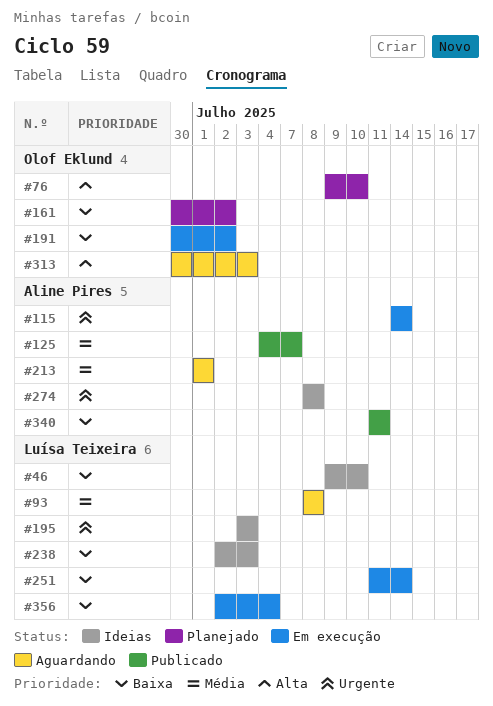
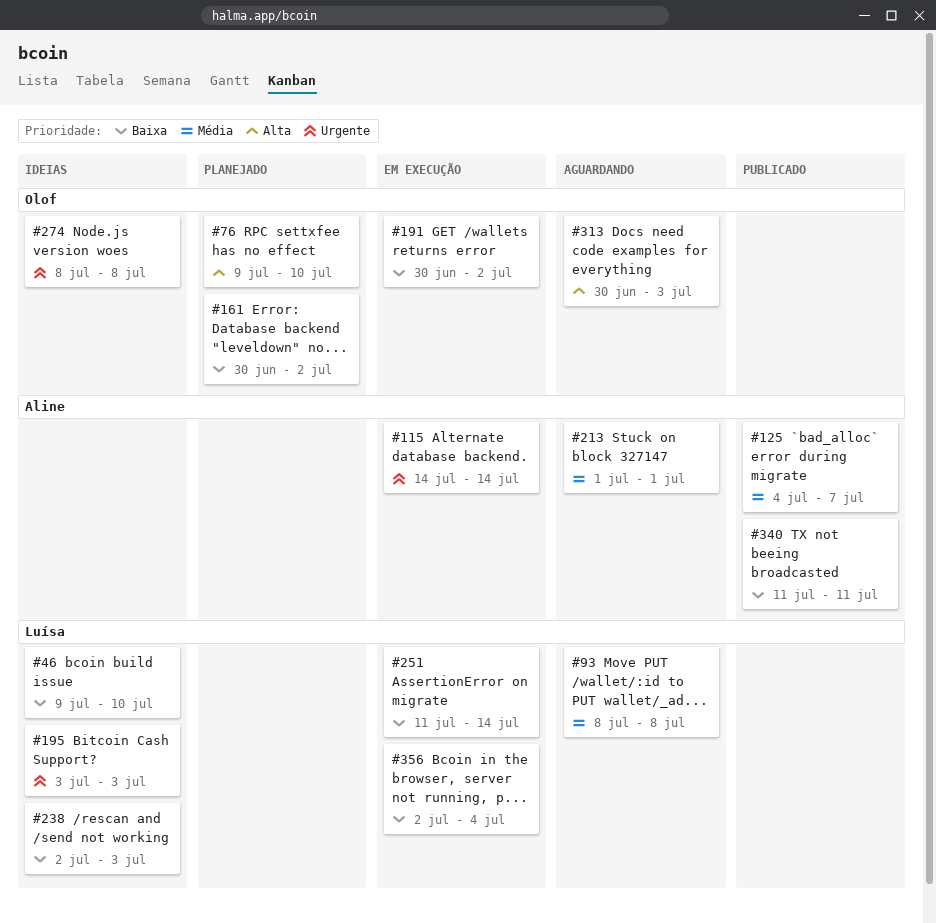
#274, owner: Aline Pires -> Olof Eklund

